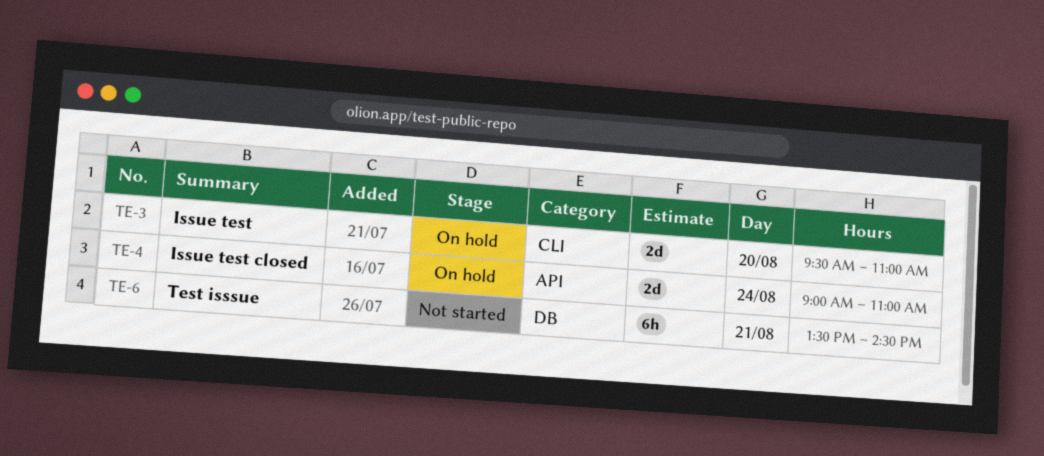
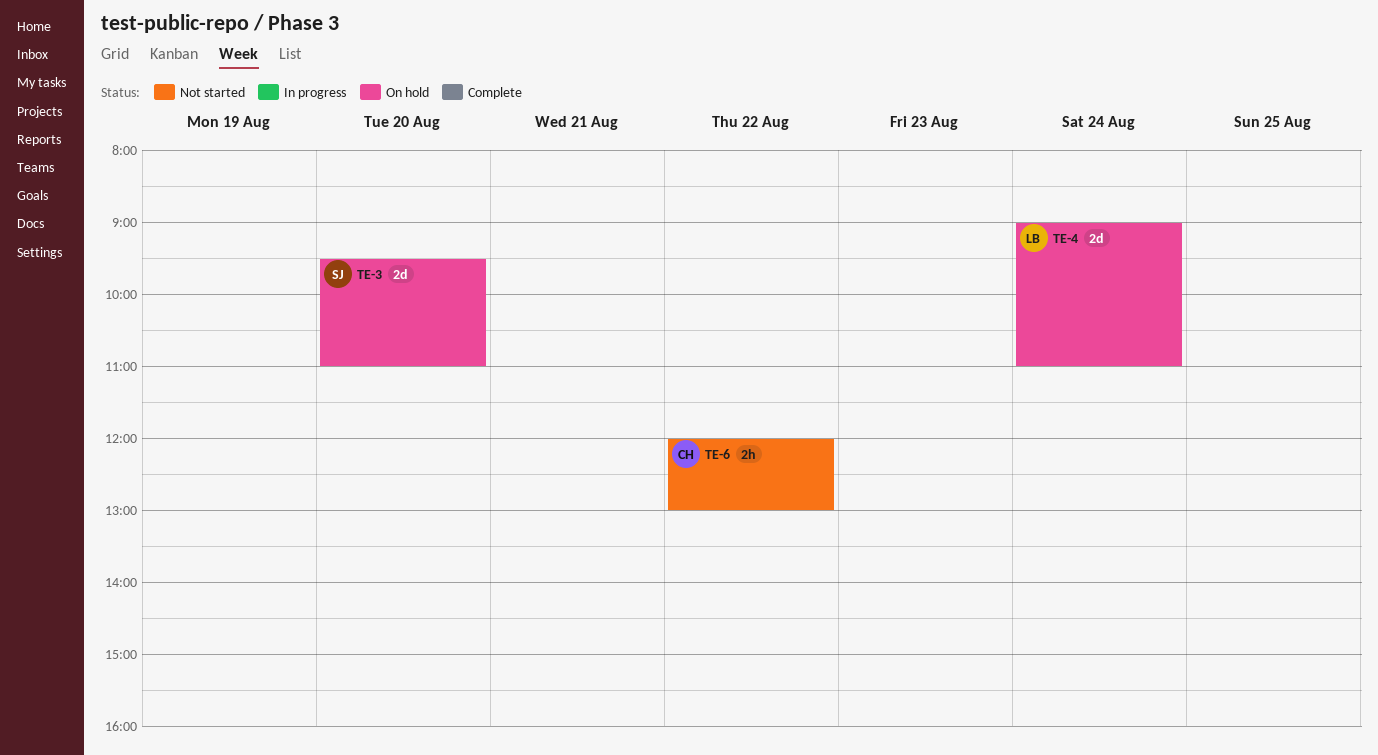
TE-6, estimate: 6h -> 2h
TE-6, day: Aug 21 -> Aug 22
TE-6, begins: 13:30 -> 12:00
TE-6, ends: 14:30 -> 13:00

